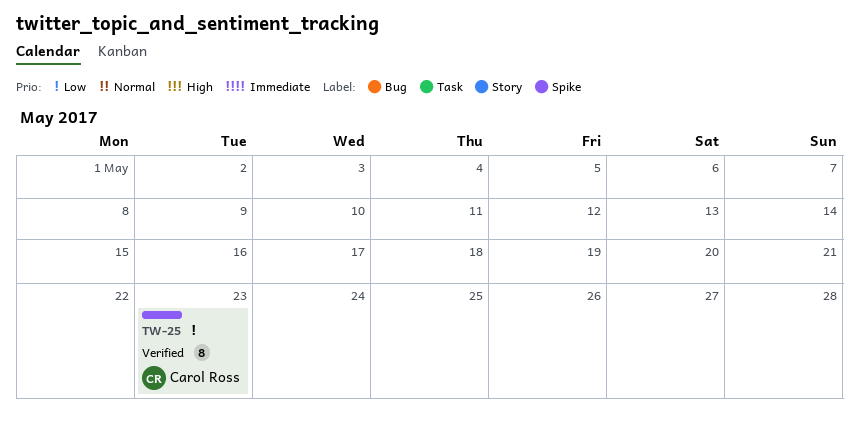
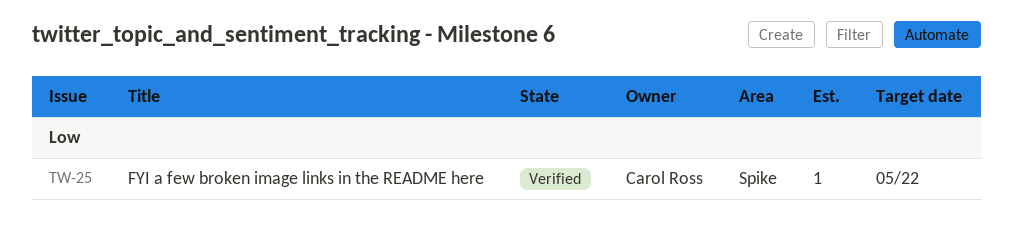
TW-25, estimate: 8 -> 1
TW-25, due: May 23 -> May 22

